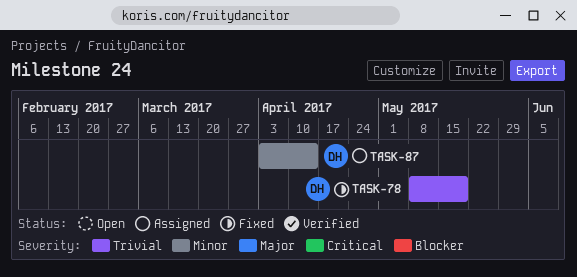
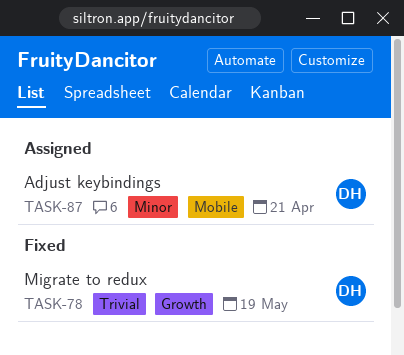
TASK-87, due: Apr 14 -> Apr 21

